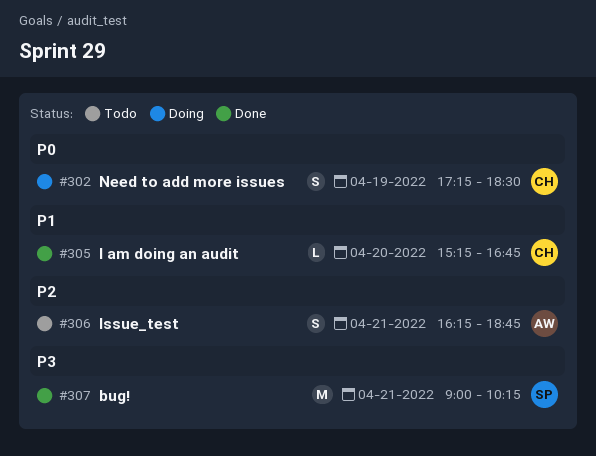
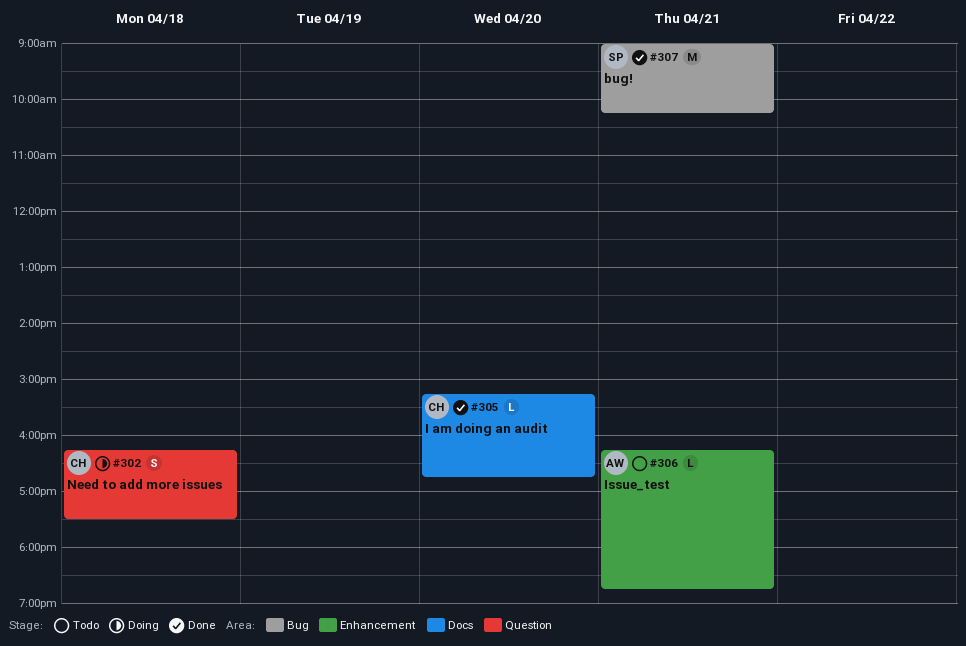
#302, day: Apr 19 -> Apr 18
#302, begins: 17:15 -> 16:15
#302, ends: 18:30 -> 17:30
#306, estimate: S -> L

